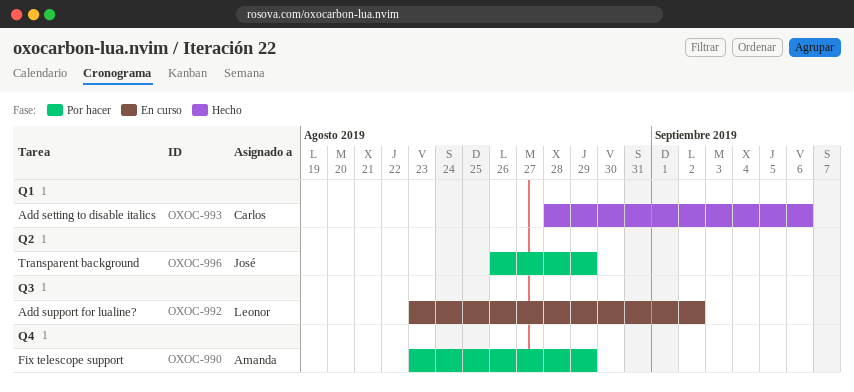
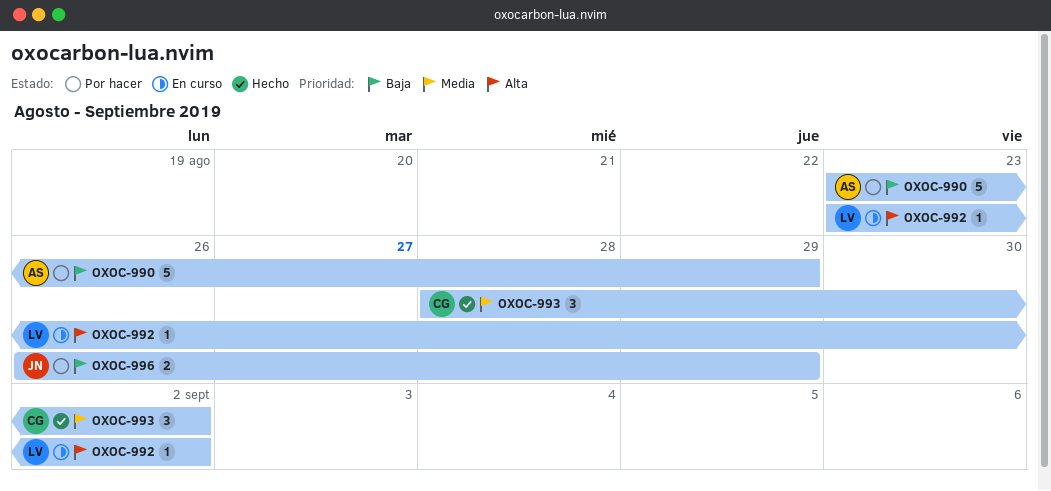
OXOC-993, due: Sep 6 -> Sep 2

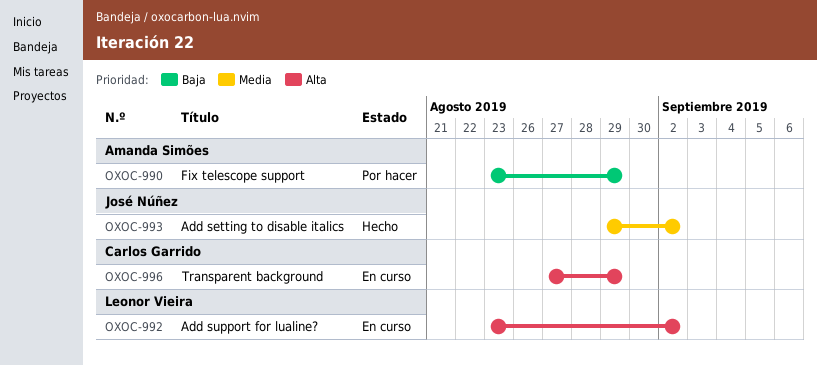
OXOC-993, owner: Carlos Garrido -> José Núñez
OXOC-993, start: Aug 28 -> Aug 29
OXOC-996, status: Por hacer -> En curso
OXOC-996, owner: José Núñez -> Carlos Garrido
OXOC-996, priority: Baja -> Alta
OXOC-996, start: Aug 26 -> Aug 27

